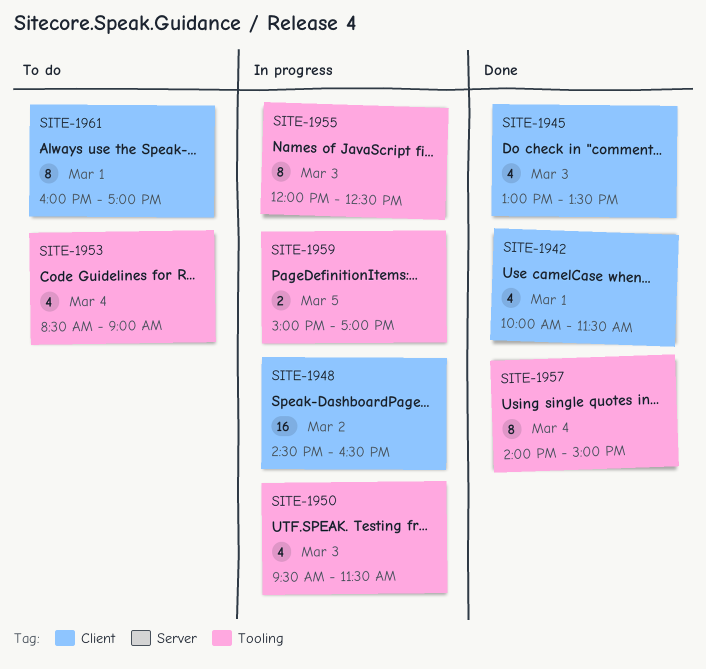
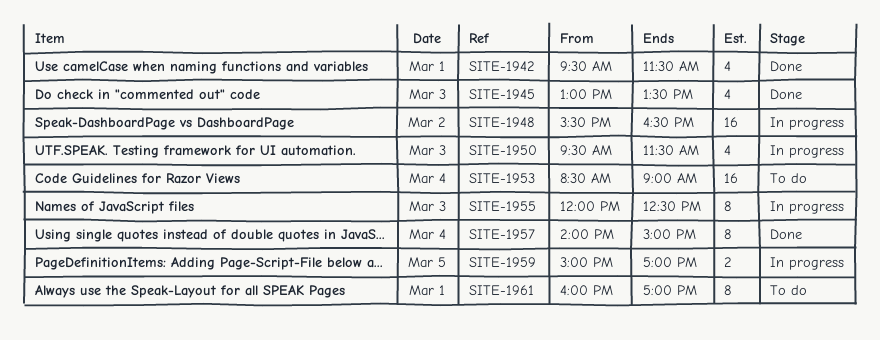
SITE-1942, begins: 10:00 -> 09:30
SITE-1948, begins: 14:30 -> 15:30
SITE-1953, estimate: 4 -> 16

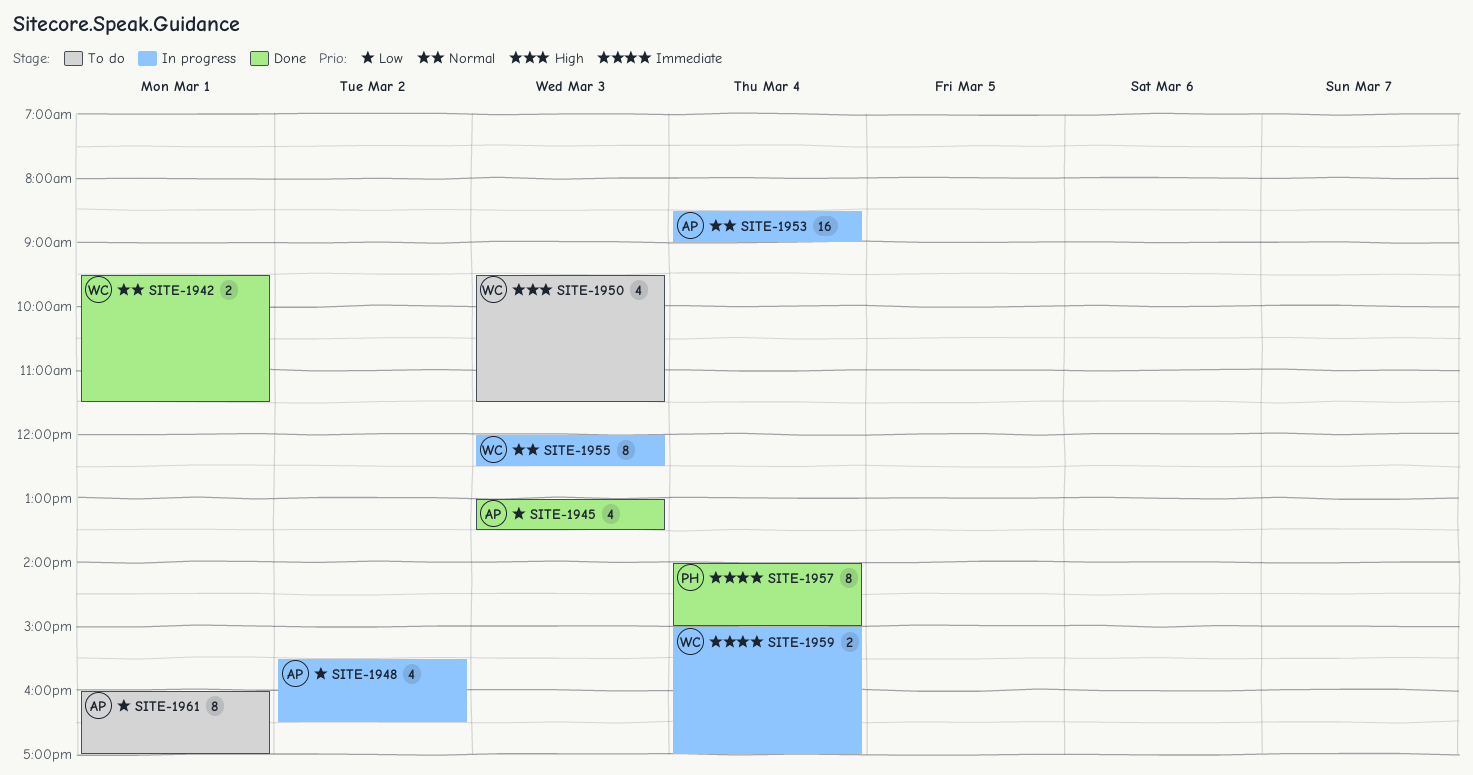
SITE-1942, estimate: 4 -> 2
SITE-1948, estimate: 16 -> 4
SITE-1950, status: In progress -> To do
SITE-1953, status: To do -> In progress
SITE-1959, day: Mar 5 -> Mar 4

